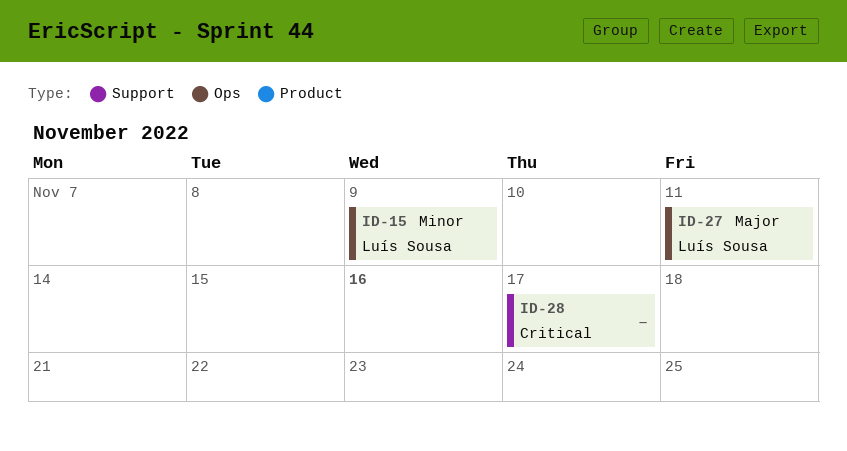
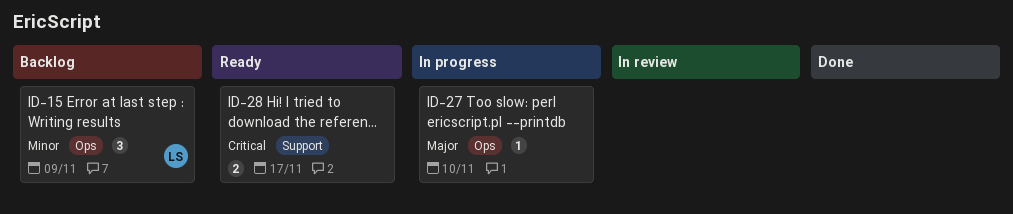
ID-27, owner: Luís Sousa -> none
ID-27, due: Nov 11 -> Nov 10

